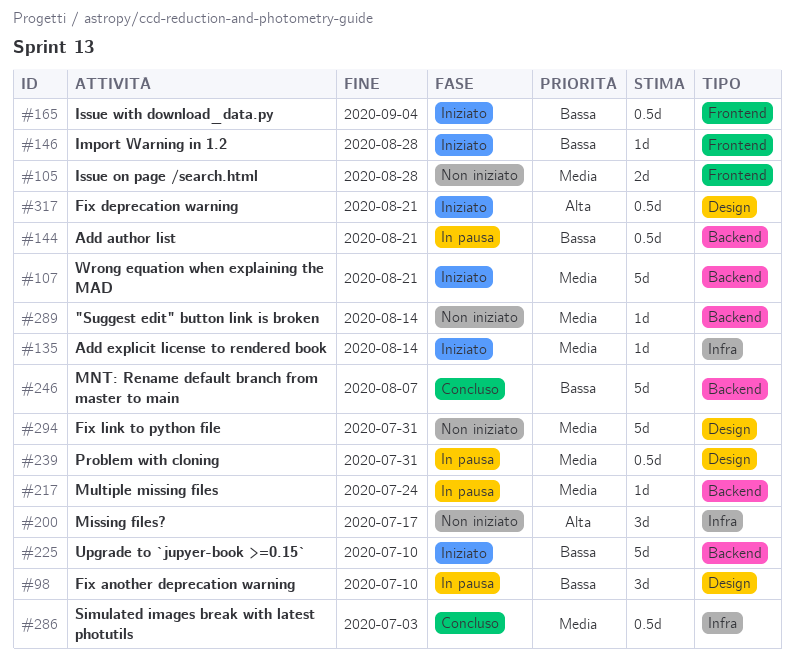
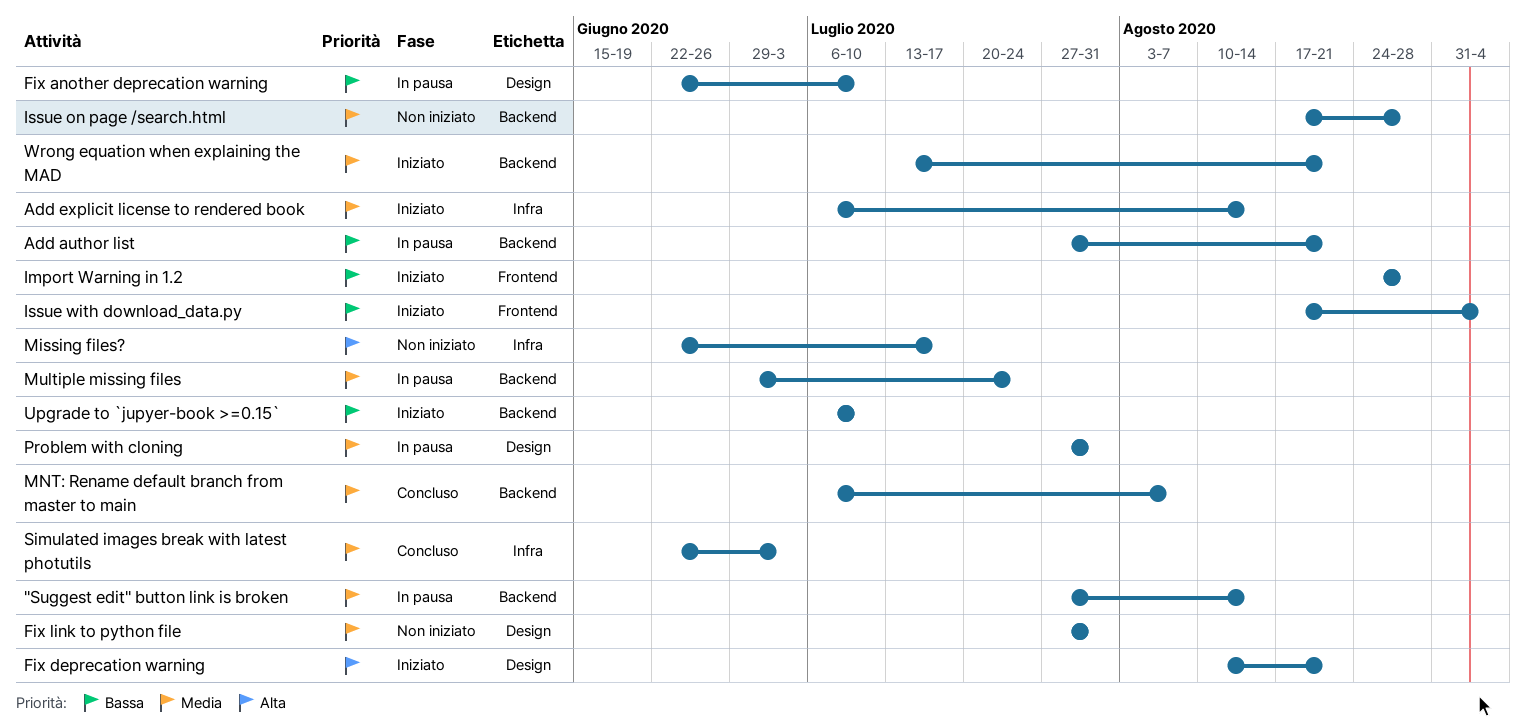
"Suggest edit" button link is broken, status: Non iniziato -> In pausa
Issue on page /search.html, label: Frontend -> Backend
MNT: Rename default branch from master to main, priority: Bassa -> Media

